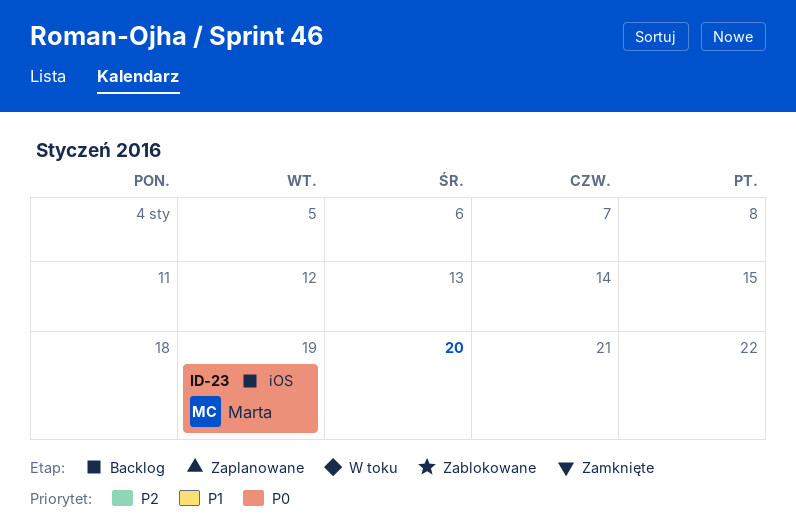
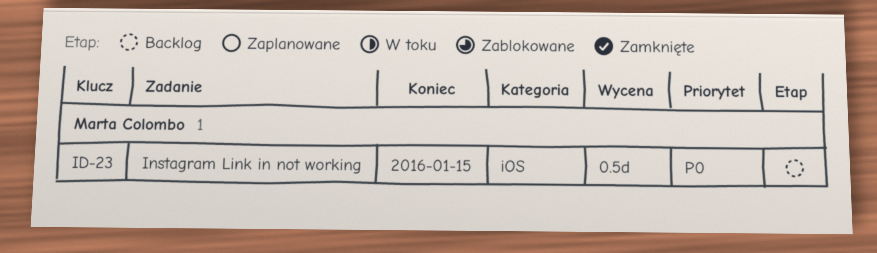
ID-23, due: Jan 19 -> Jan 15

